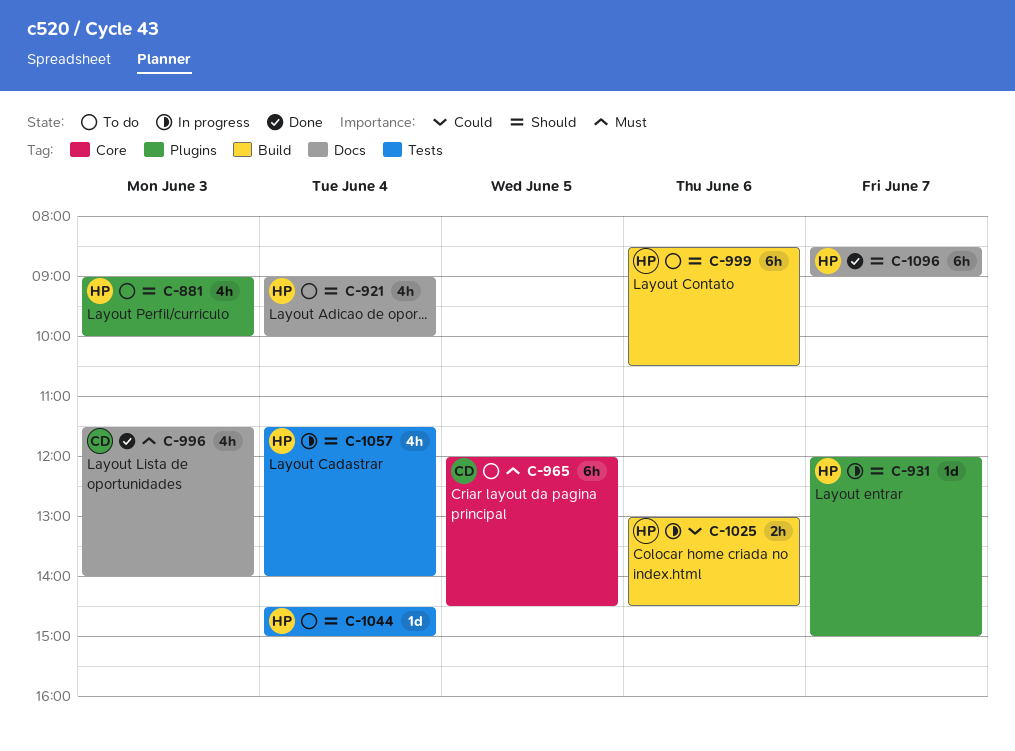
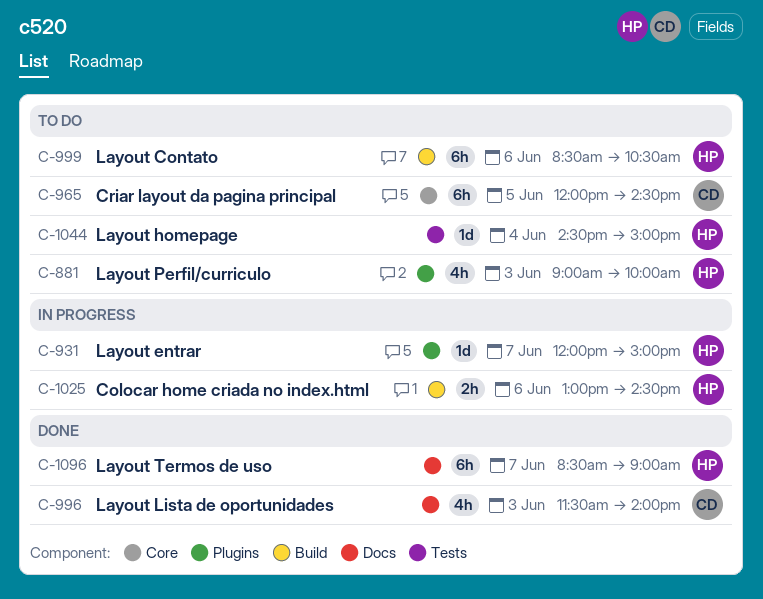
C-921: present -> none
C-1057: present -> none

